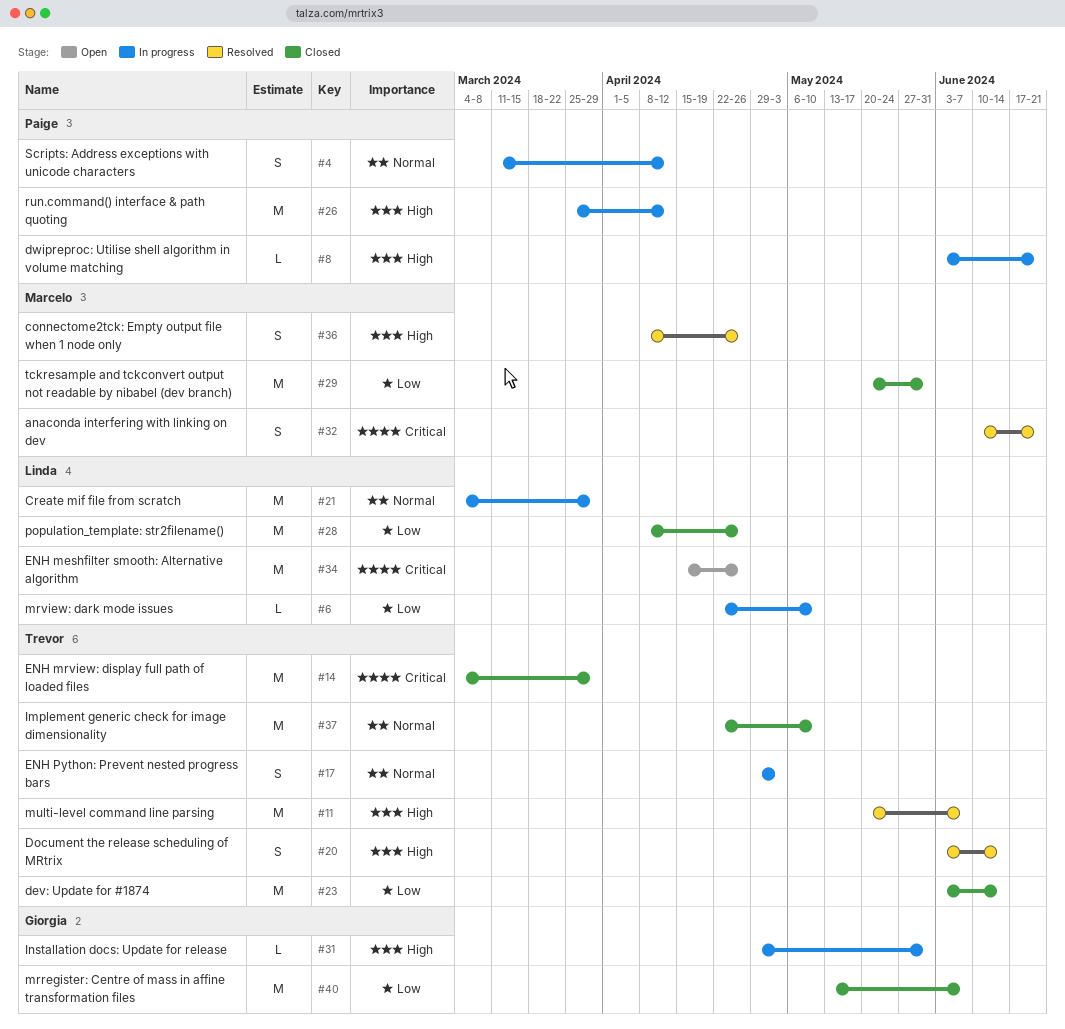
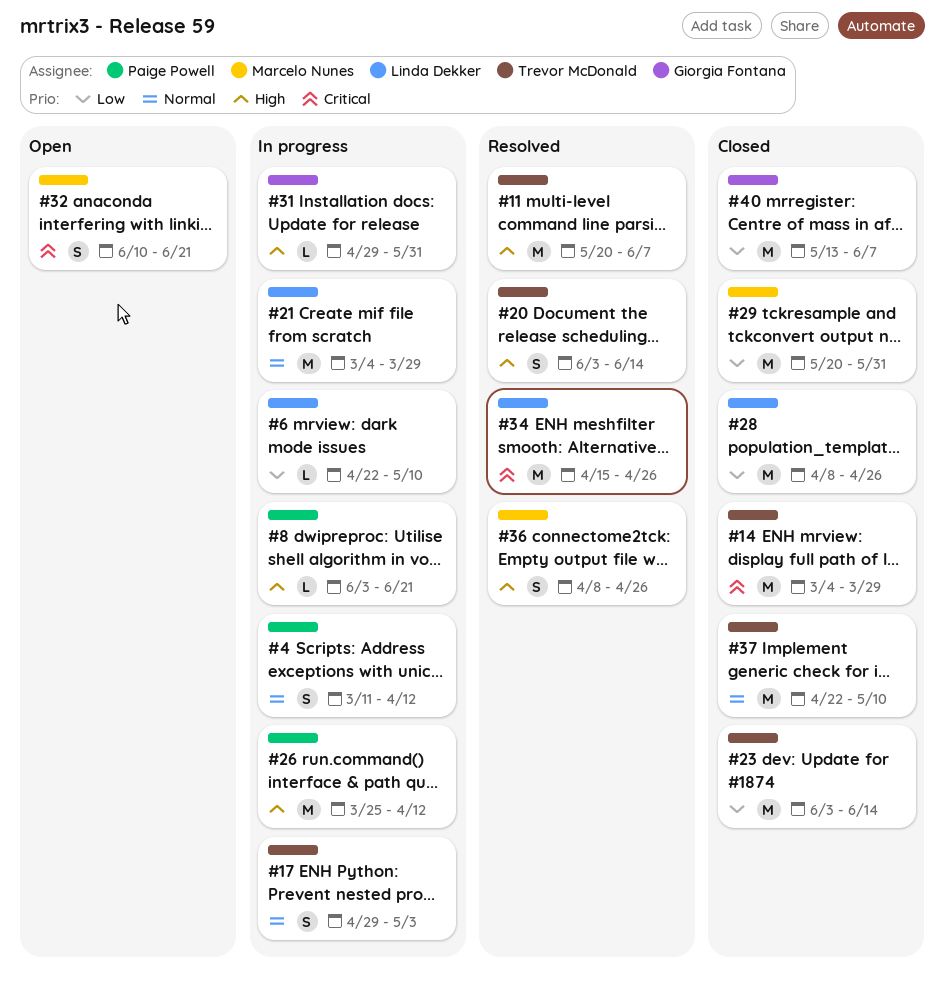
#32, status: Resolved -> Open
#34, status: Open -> Resolved

